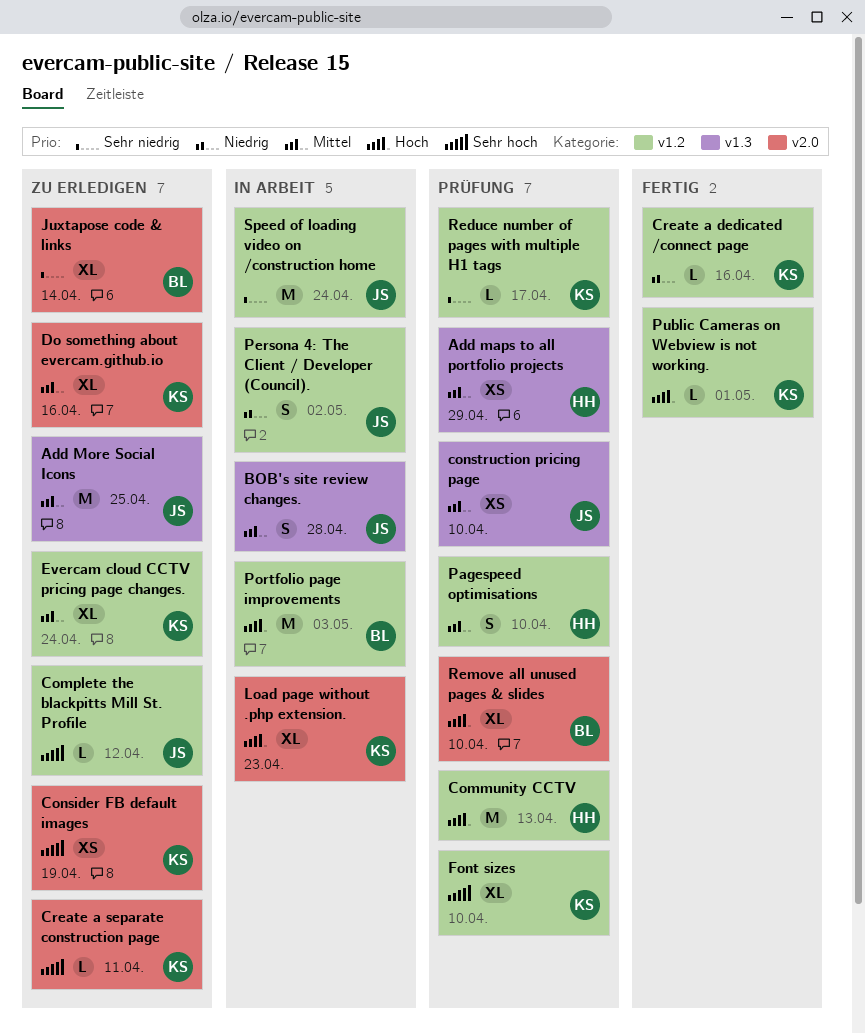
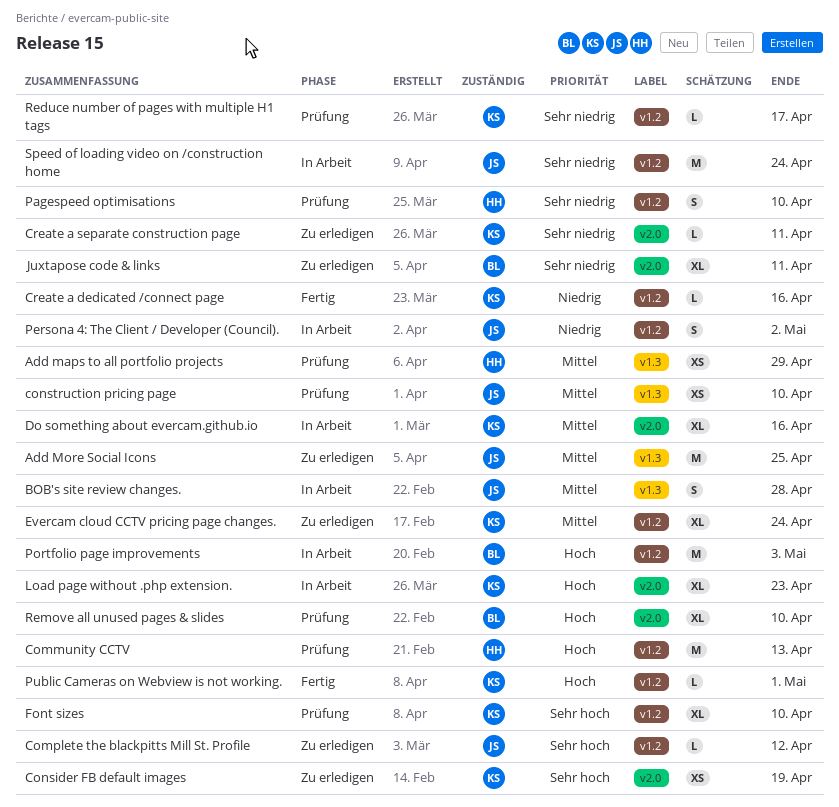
Create a separate construction page, priority: Sehr hoch -> Sehr niedrig
Do something about evercam.github.io, status: Zu erledigen -> In Arbeit
Juxtapose code & links, due: Apr 14 -> Apr 11
Pagespeed optimisations, priority: Mittel -> Sehr niedrig

